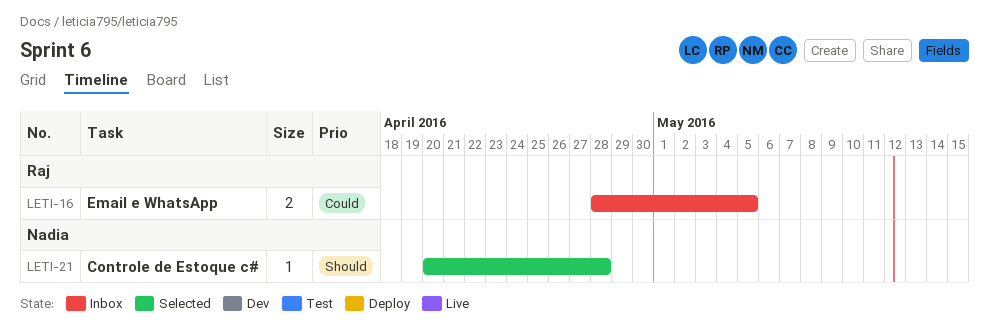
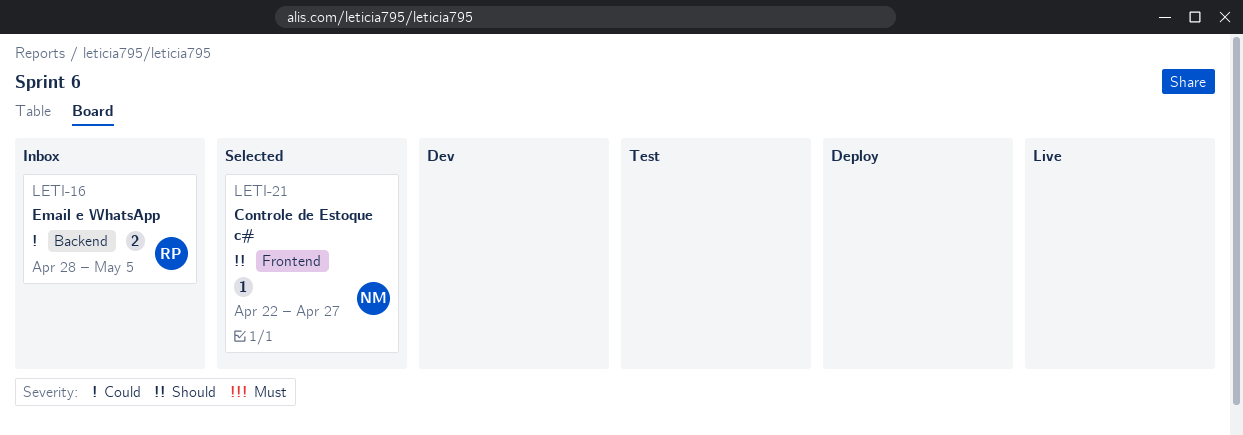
LETI-21, start: Apr 20 -> Apr 22
LETI-21, due: Apr 28 -> Apr 27

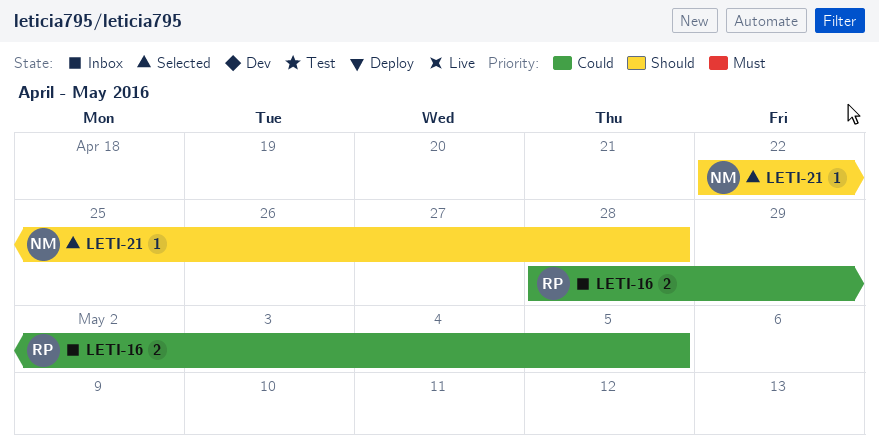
LETI-21, due: Apr 27 -> Apr 28

